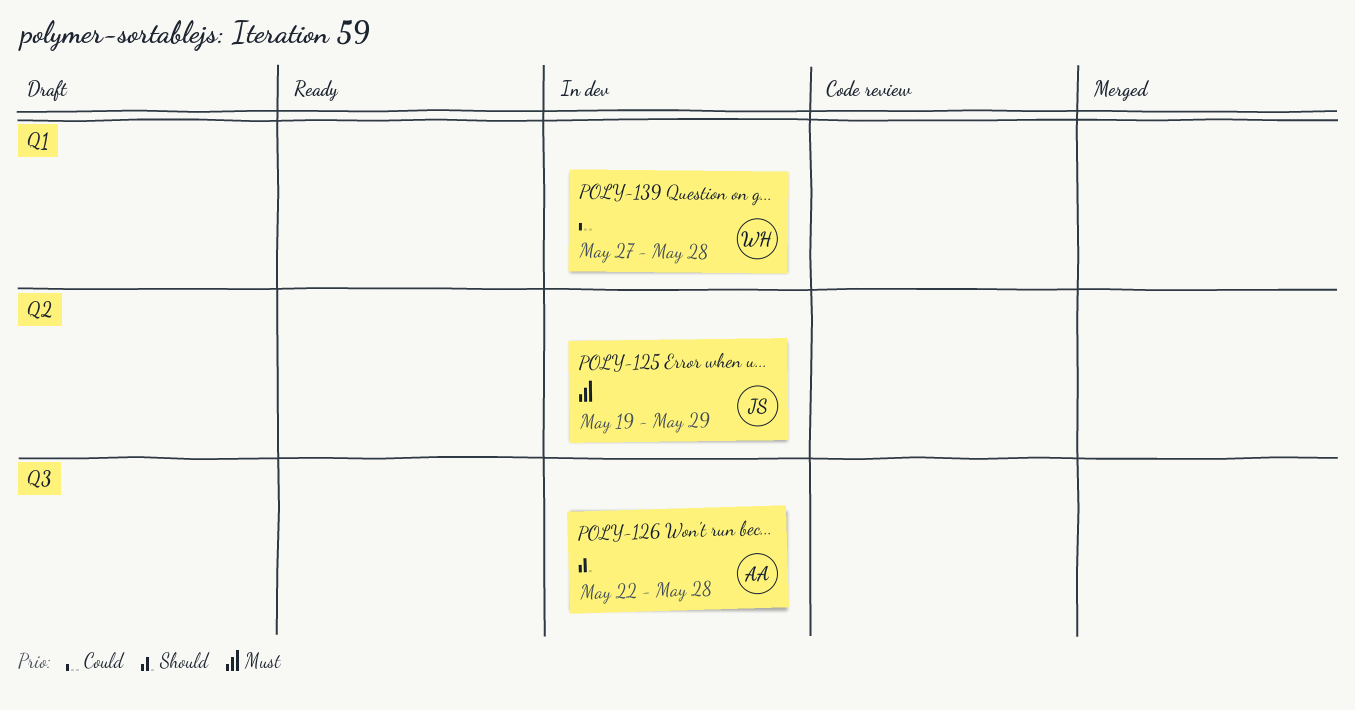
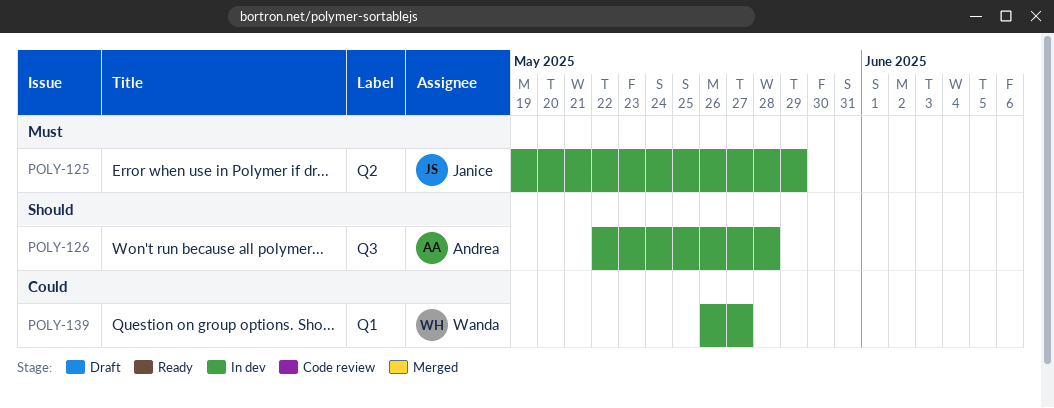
POLY-139, start: May 27 -> May 26
POLY-139, due: May 28 -> May 27

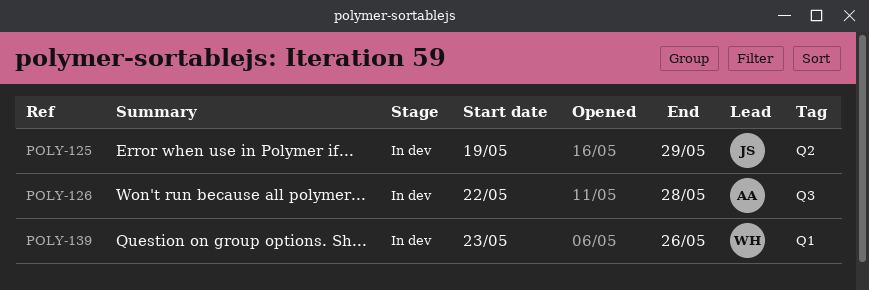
POLY-139, start: May 26 -> May 23
POLY-139, due: May 27 -> May 26

